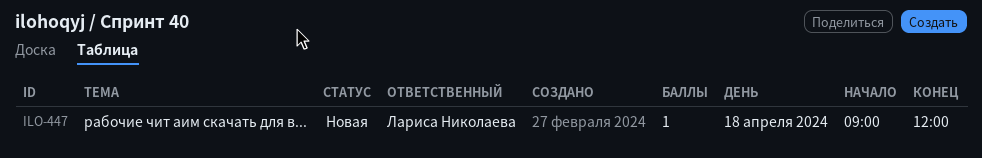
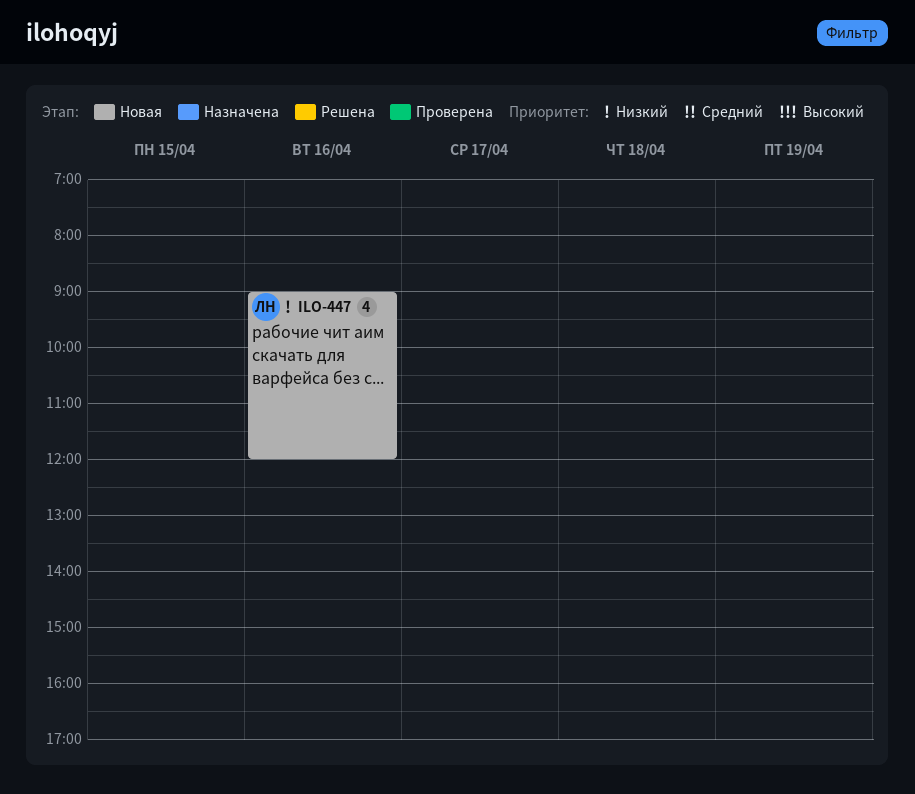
ILO-447, estimate: 1 -> 4
ILO-447, day: Apr 18 -> Apr 16

